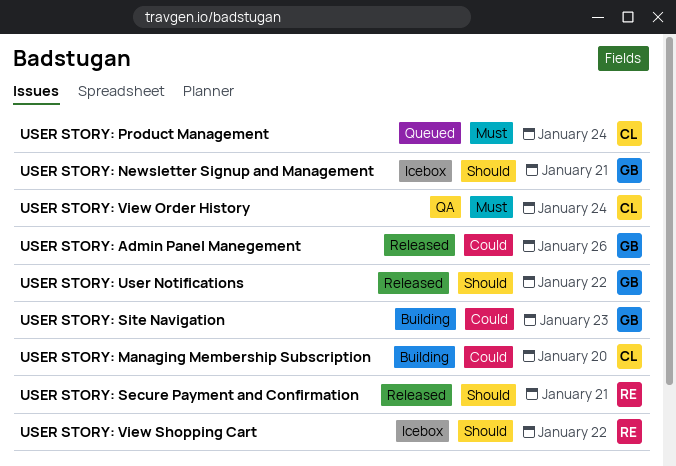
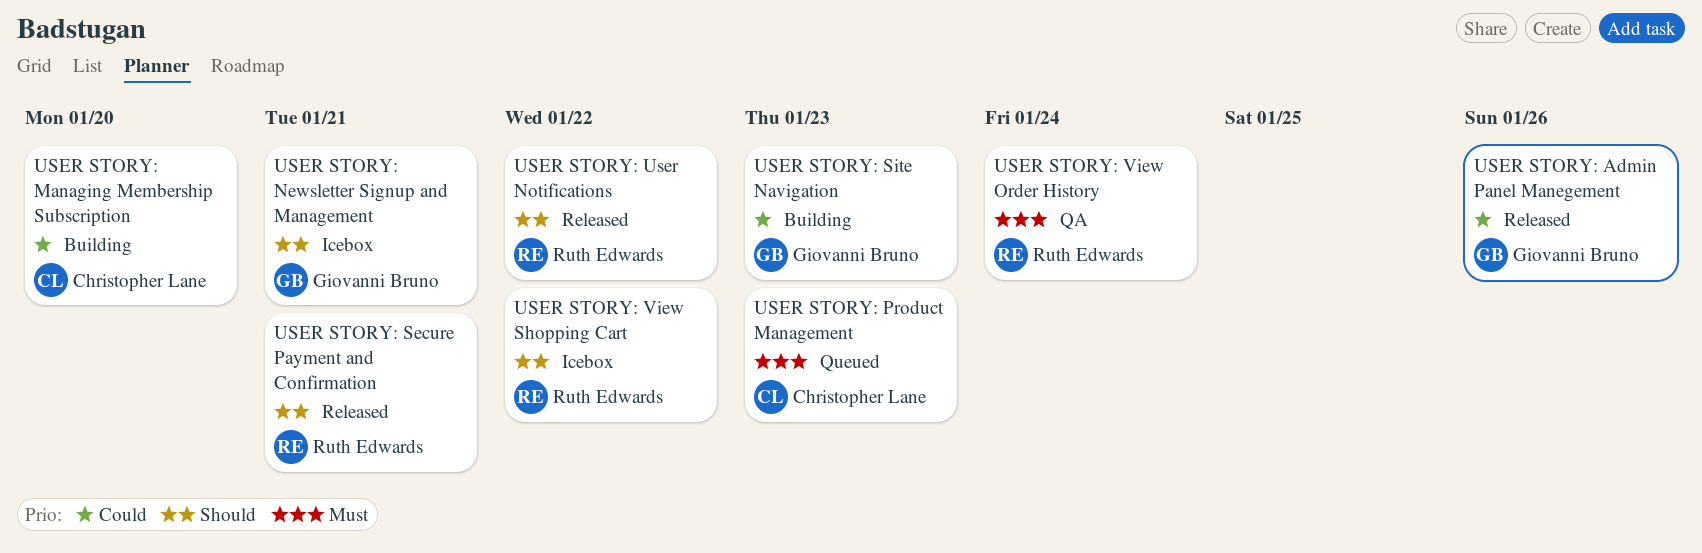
USER STORY: Product Management, due: Jan 24 -> Jan 23
USER STORY: User Notifications, owner: Giovanni Bruno -> Ruth Edwards
USER STORY: View Order History, owner: Christopher Lane -> Ruth Edwards

